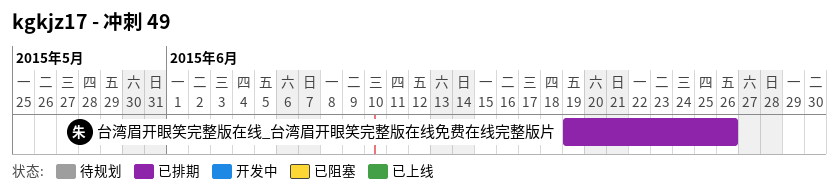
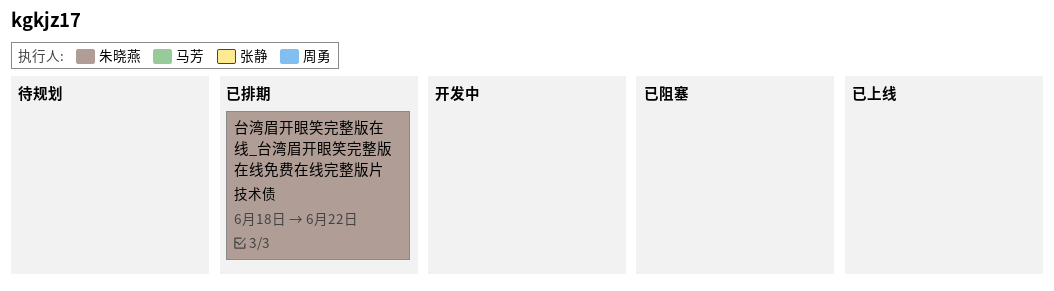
台湾眉开眼笑完整版在线_台湾眉开眼笑完整版在线免费在线完整版片, start: Jun 19 -> Jun 18
台湾眉开眼笑完整版在线_台湾眉开眼笑完整版在线免费在线完整版片, due: Jun 26 -> Jun 22

